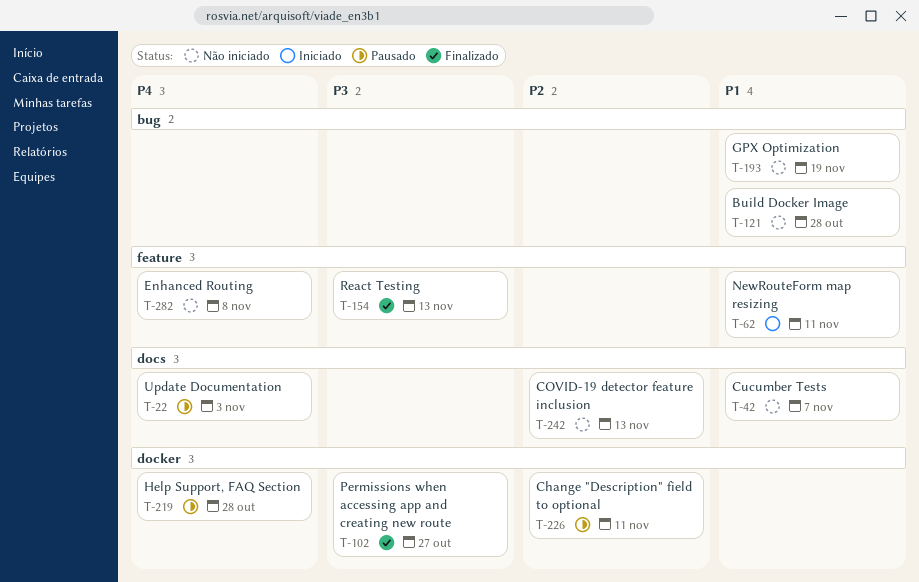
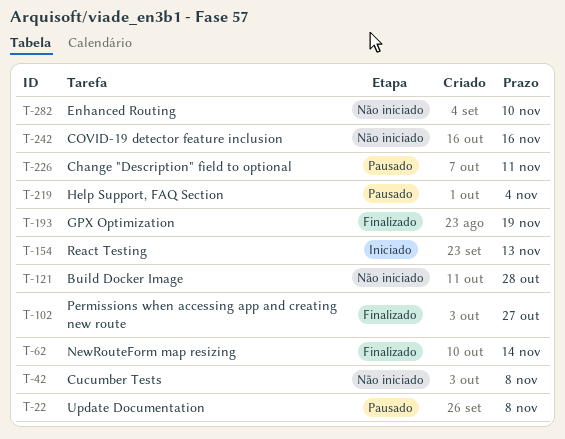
T-22, due: Nov 3 -> Nov 8
T-42, due: Nov 7 -> Nov 8
T-62, status: Iniciado -> Finalizado
T-62, due: Nov 11 -> Nov 14
T-154, status: Finalizado -> Iniciado
T-193, status: Não iniciado -> Finalizado
T-219, due: Oct 28 -> Nov 4
T-242, due: Nov 13 -> Nov 16
T-282, due: Nov 8 -> Nov 10

